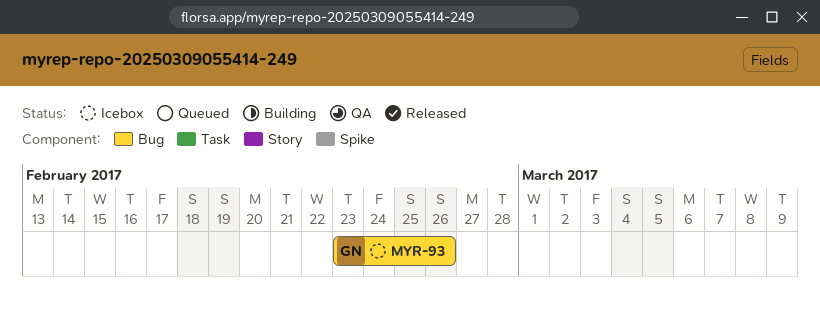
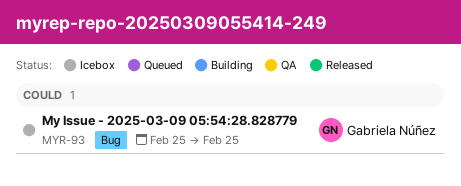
MYR-93, start: Feb 23 -> Feb 25
MYR-93, due: Feb 26 -> Feb 25

